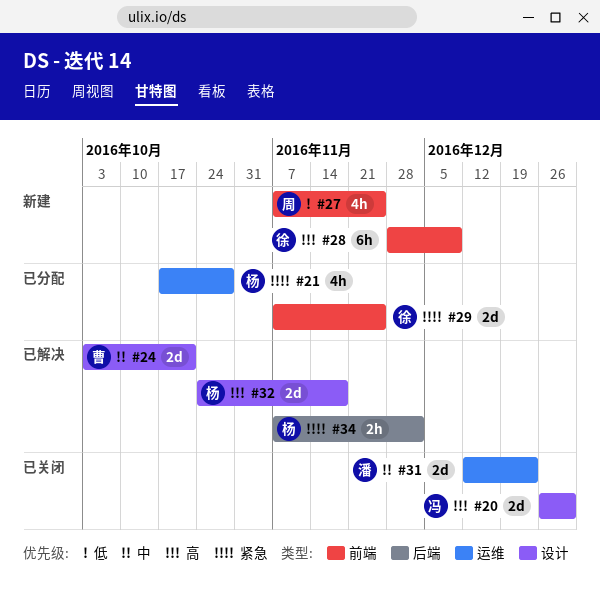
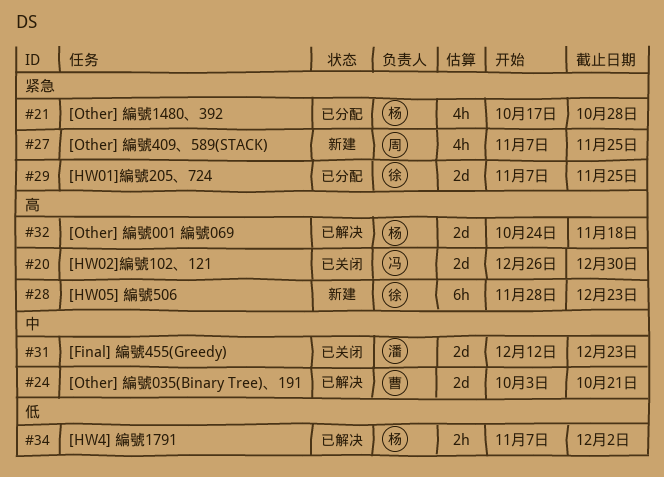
#27, priority: 低 -> 紧急
#28, due: Dec 9 -> Dec 23
#34, priority: 紧急 -> 低

